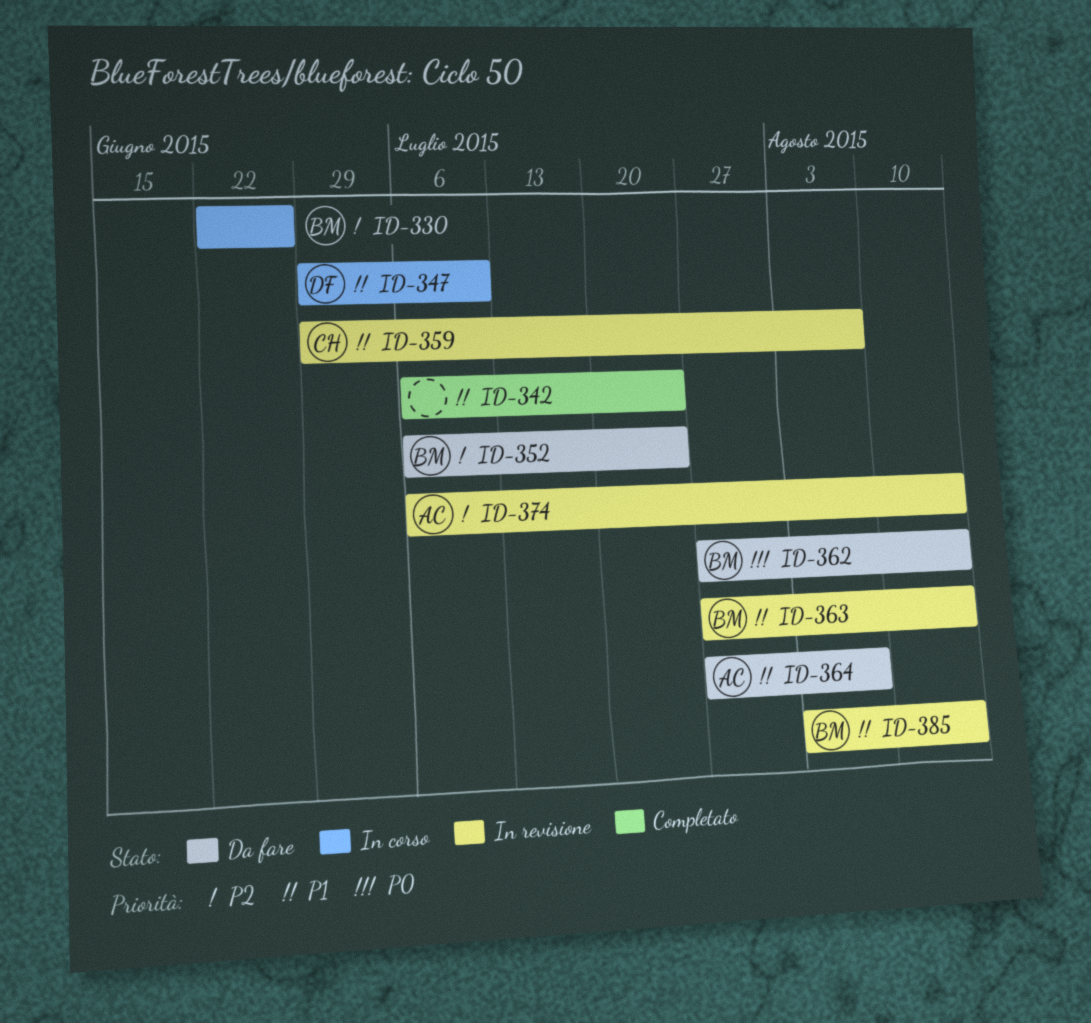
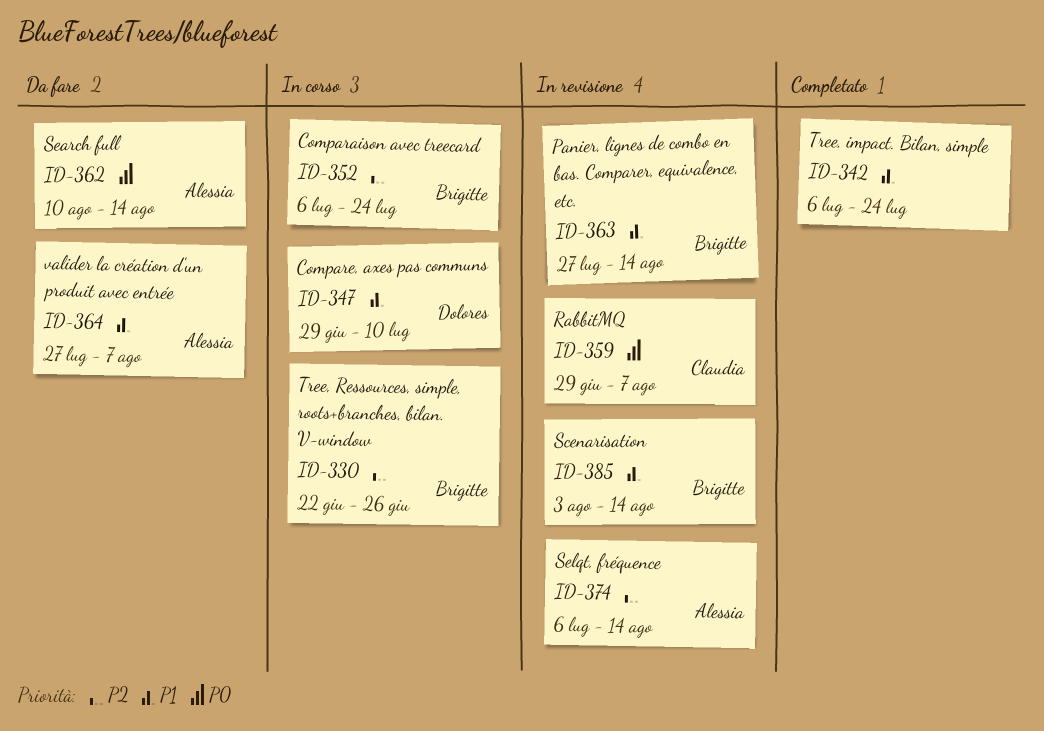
ID-352, status: Da fare -> In corso
ID-359, priority: P1 -> P0
ID-362, owner: Brigitte -> Alessia
ID-362, start: Jul 27 -> Aug 10

